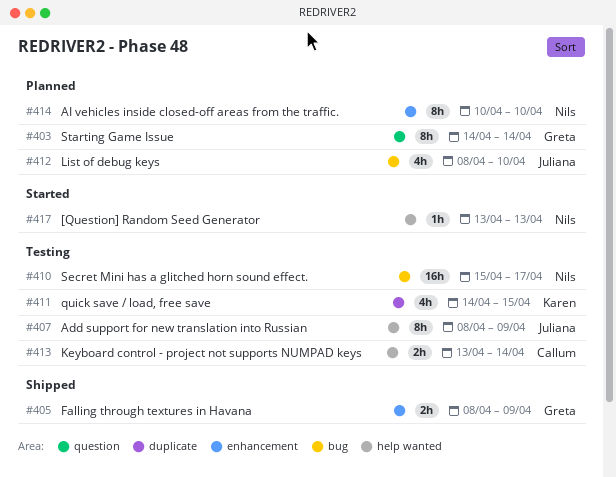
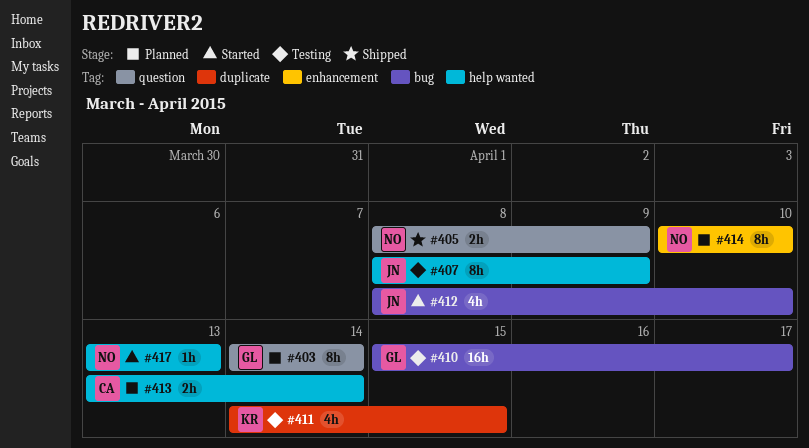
#405, owner: Greta -> Nils
#405, label: enhancement -> question
#410, owner: Nils -> Greta
#412, status: Planned -> Started
#413, status: Testing -> Planned

